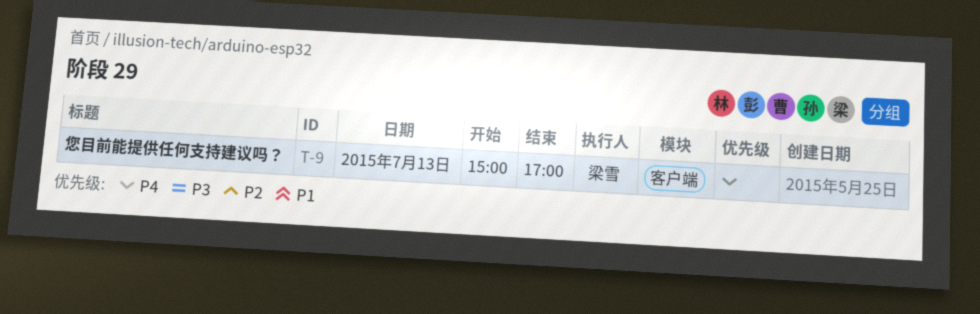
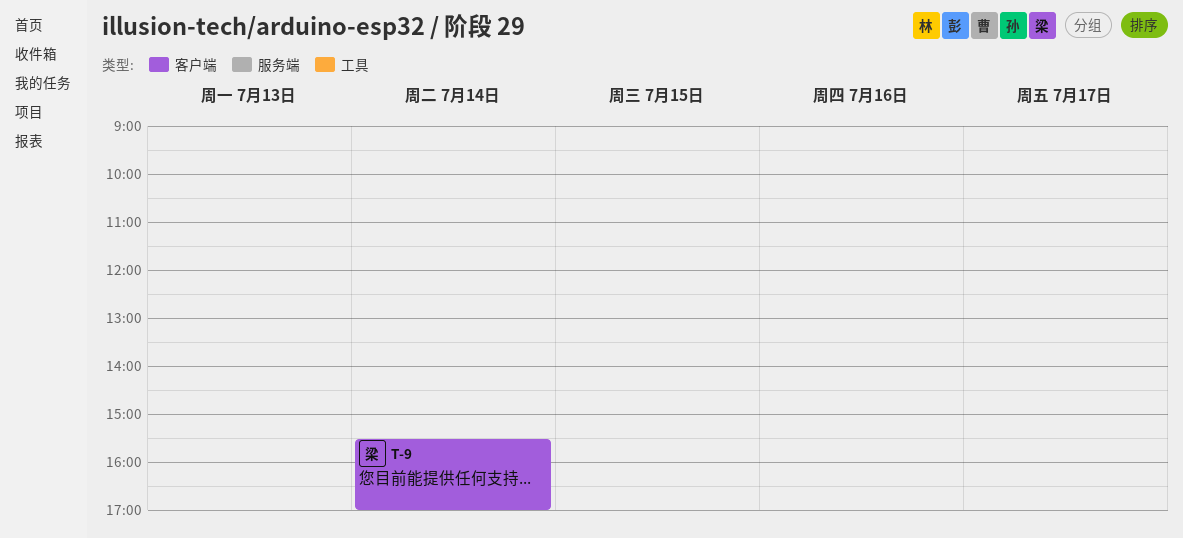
T-9, day: Jul 13 -> Jul 14
T-9, begins: 15:00 -> 15:30

